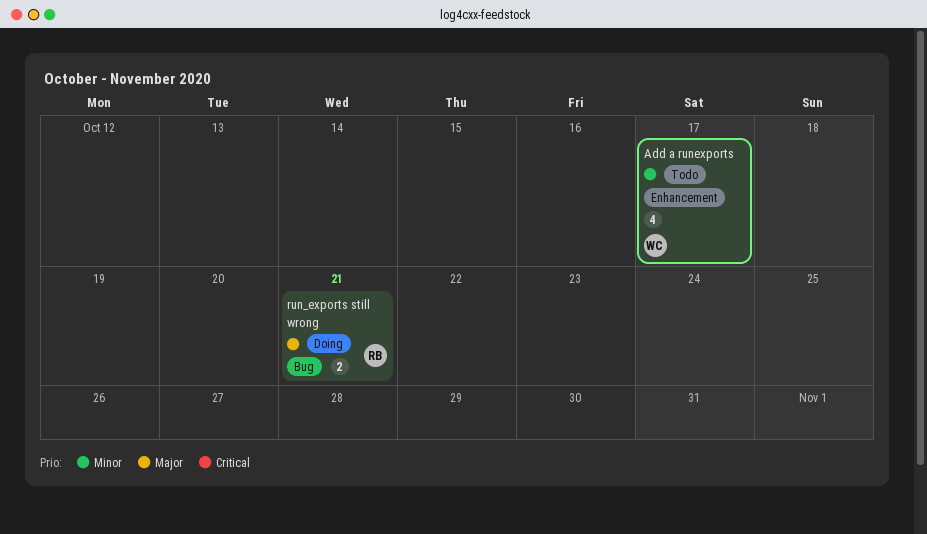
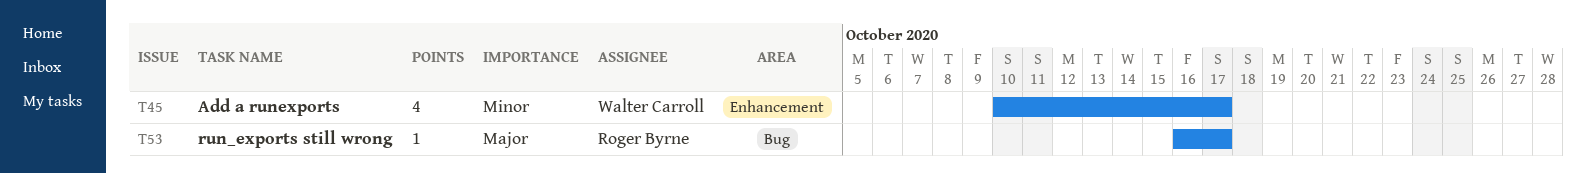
run_exports still wrong, estimate: 2 -> 1
run_exports still wrong, due: Oct 21 -> Oct 17

